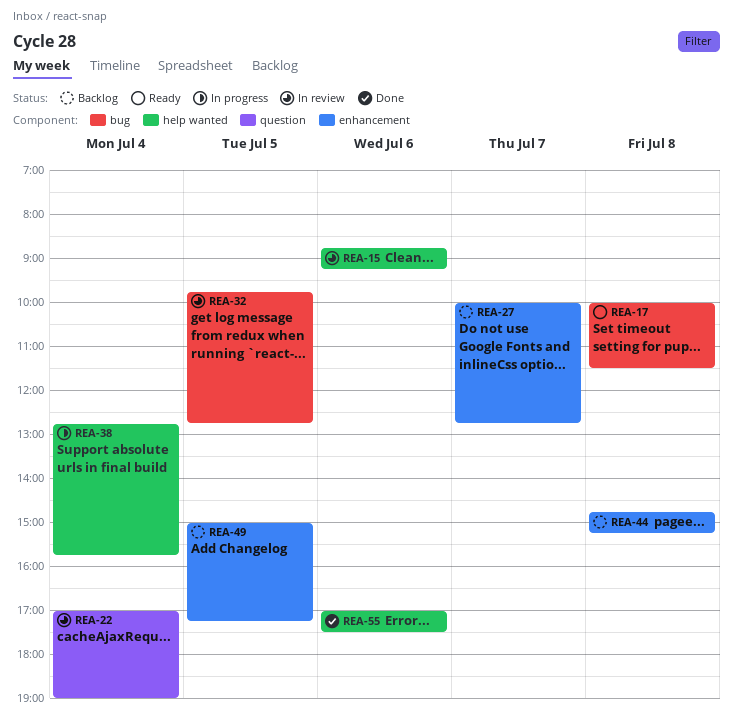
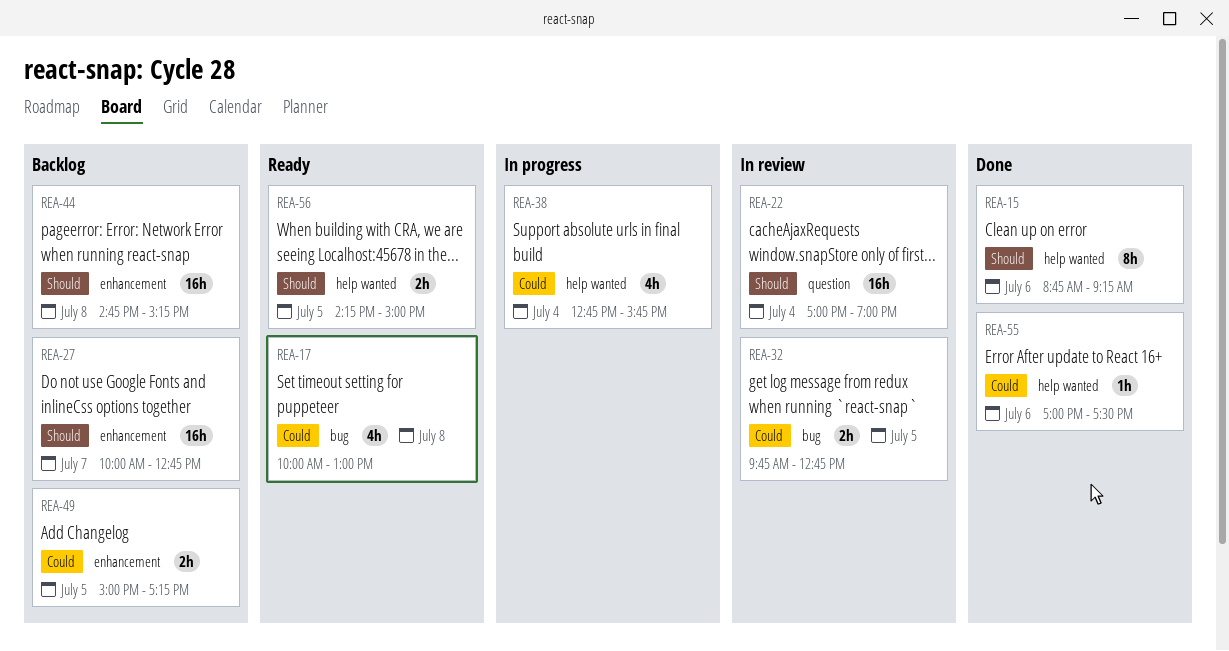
REA-15, status: In review -> Done
REA-17, ends: 11:30 -> 13:00
REA-56: none -> present

